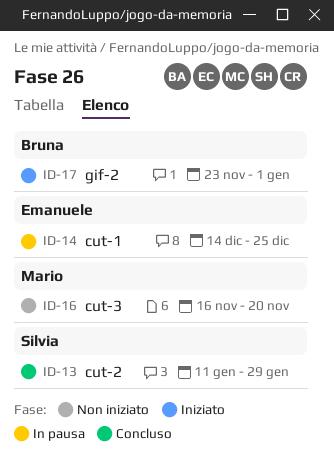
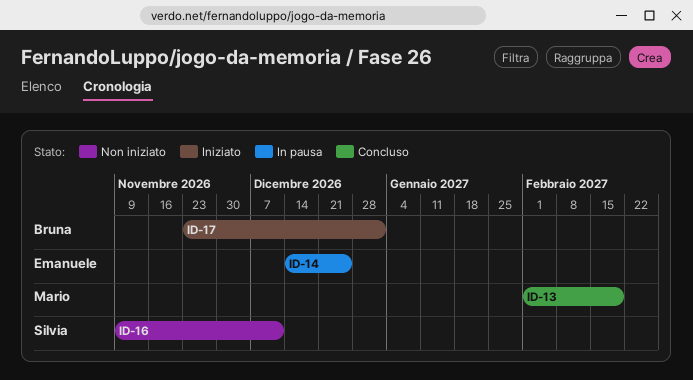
ID-13, owner: Silvia -> Mario
ID-13, start: Jan 11 -> Feb 1
ID-13, due: Jan 29 -> Feb 19
ID-16, owner: Mario -> Silvia
ID-16, start: Nov 16 -> Nov 9
ID-16, due: Nov 20 -> Dec 11

